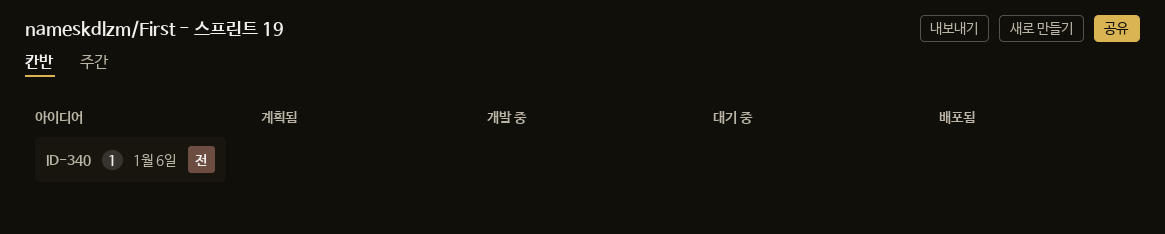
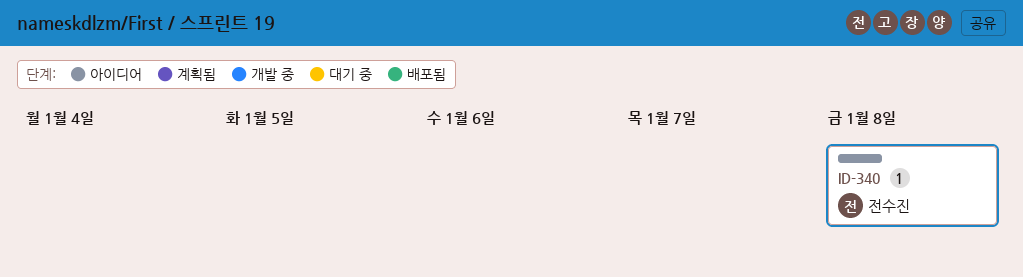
ID-340, due: Jan 6 -> Jan 8

